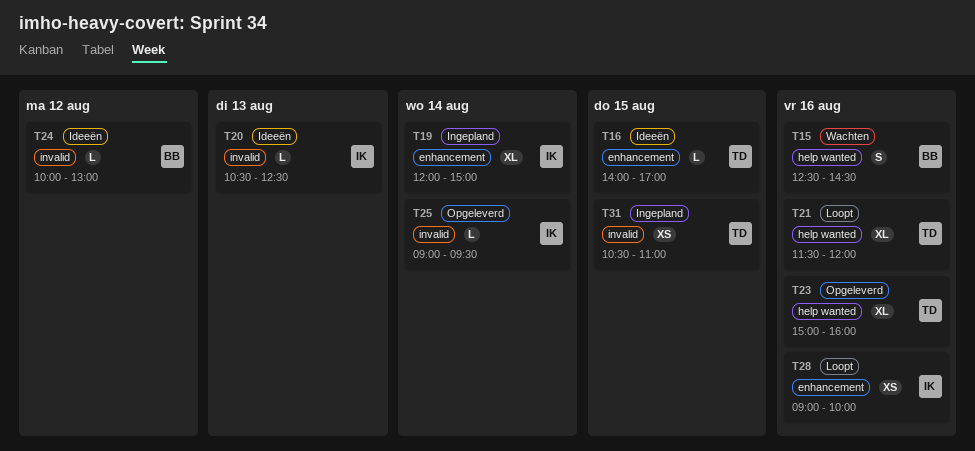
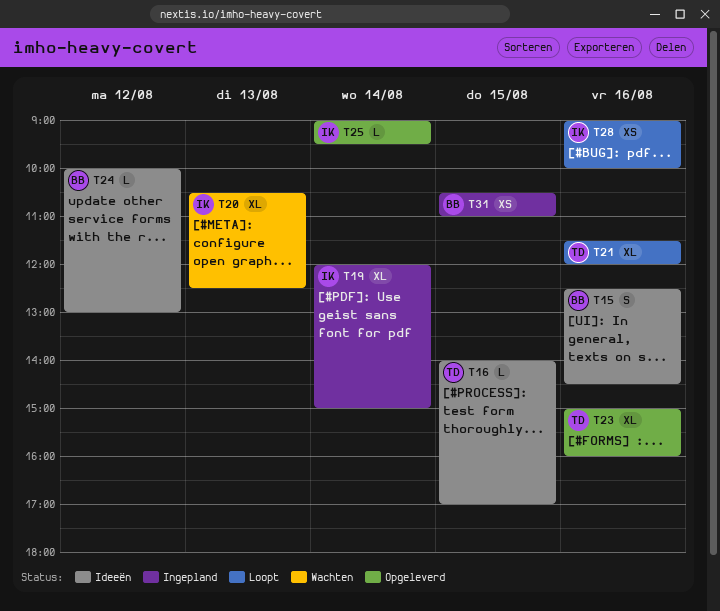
T15, status: Wachten -> Ideeën
T20, status: Ideeën -> Wachten
T20, estimate: L -> XL
T31, owner: TD -> BB

